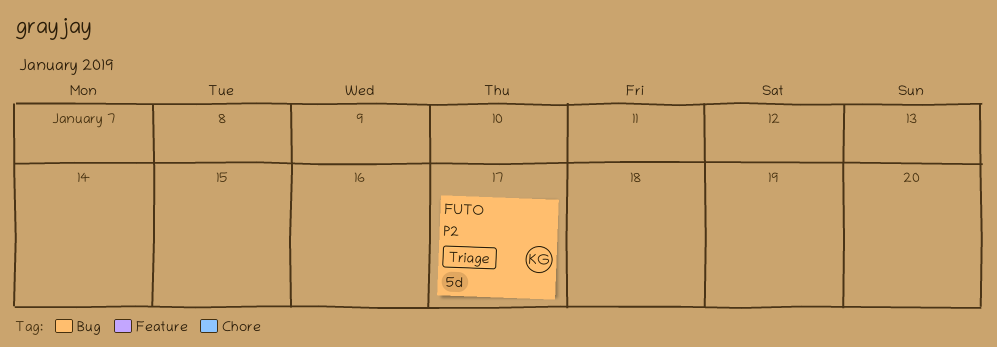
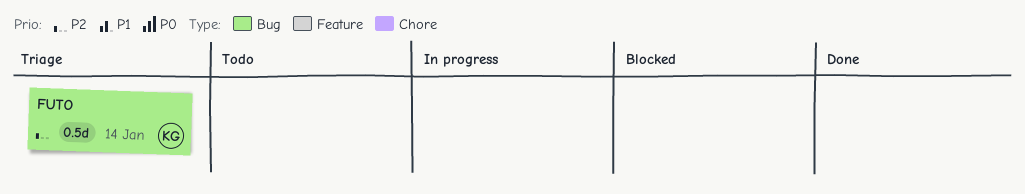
FUTO, estimate: 5d -> 0.5d
FUTO, due: Jan 17 -> Jan 14

